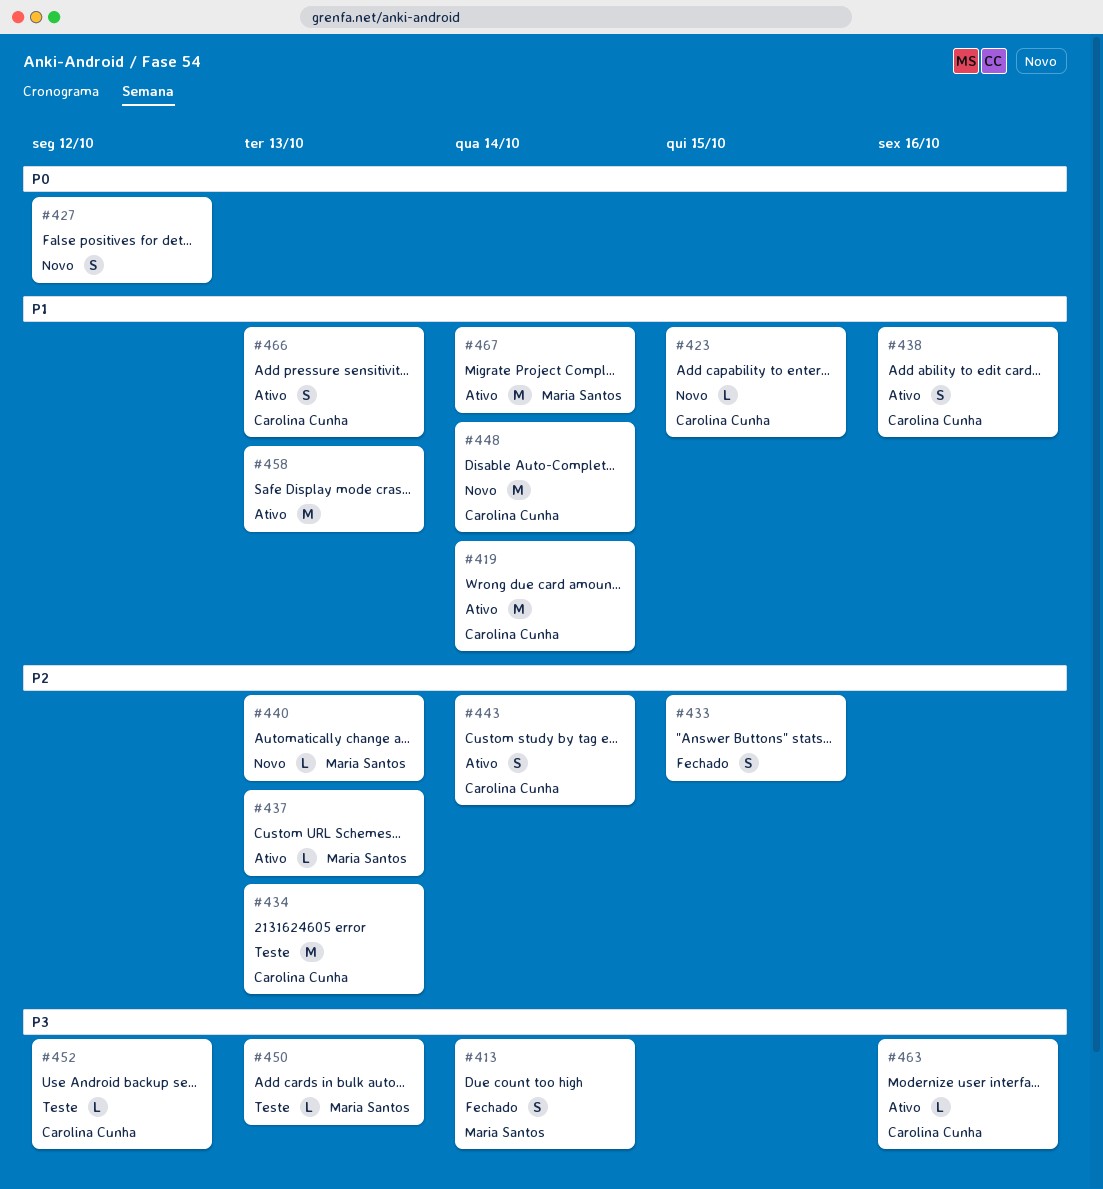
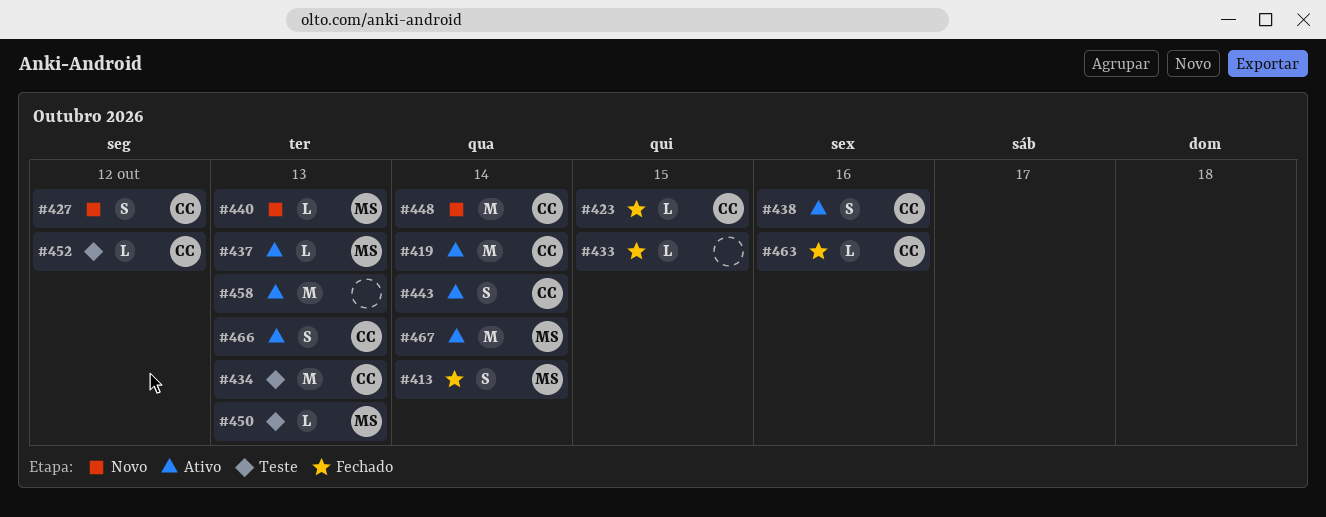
#423, status: Novo -> Fechado
#427, owner: none -> Carolina Cunha
#433, estimate: S -> L
#463, status: Ativo -> Fechado

